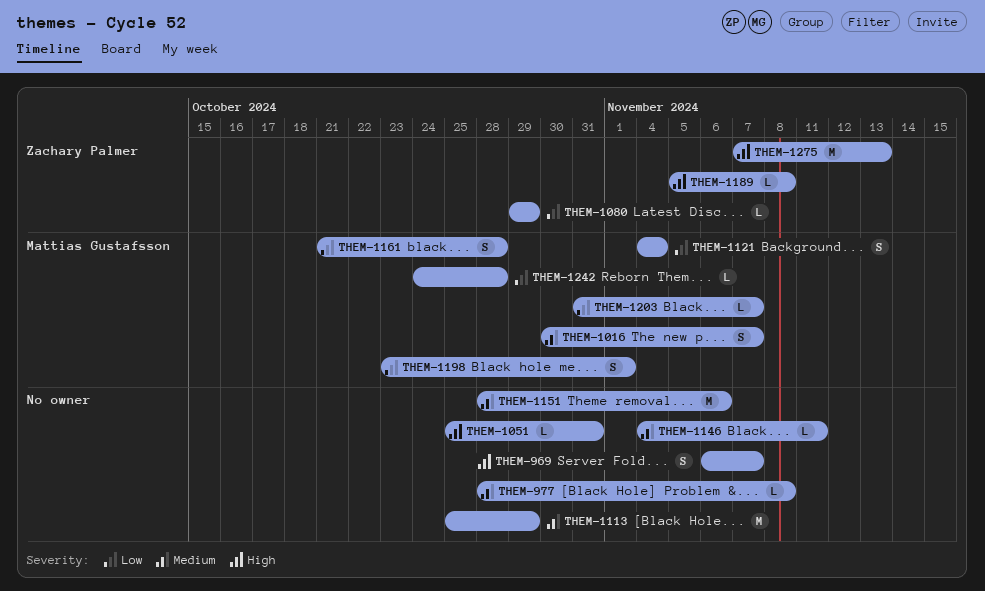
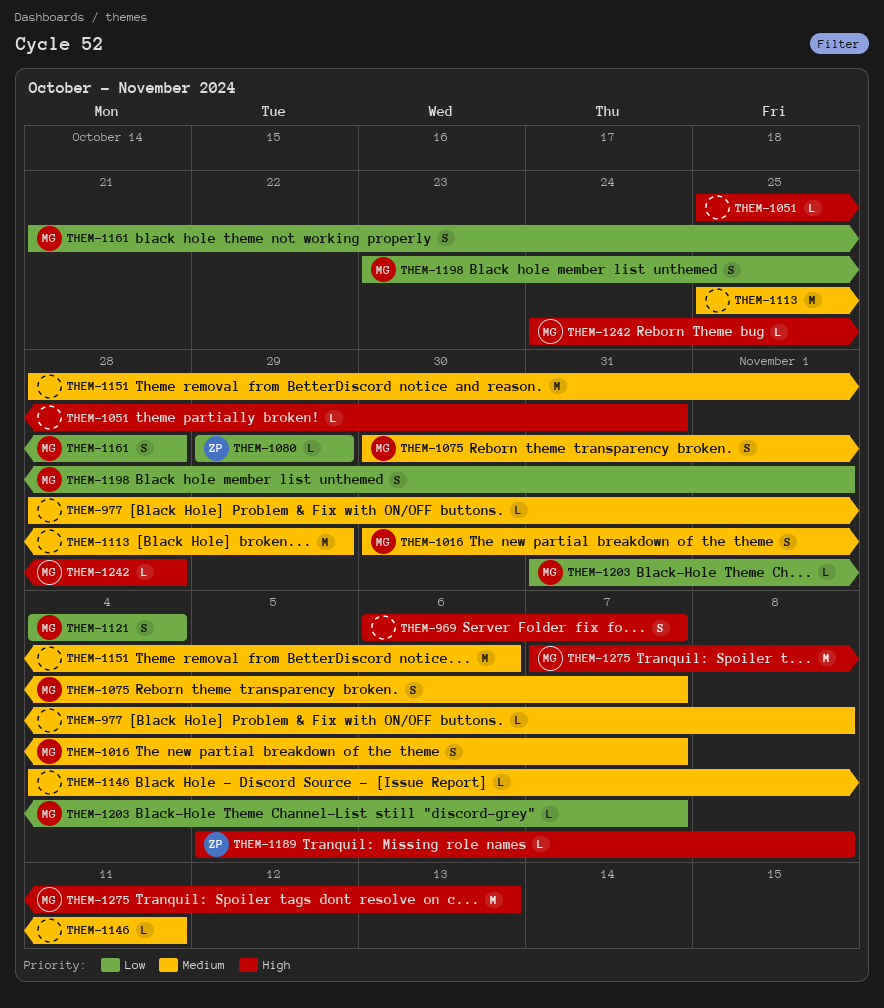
THEM-1075: none -> present
THEM-1242, priority: Low -> High
THEM-1275, owner: Zachary Palmer -> Mattias Gustafsson

